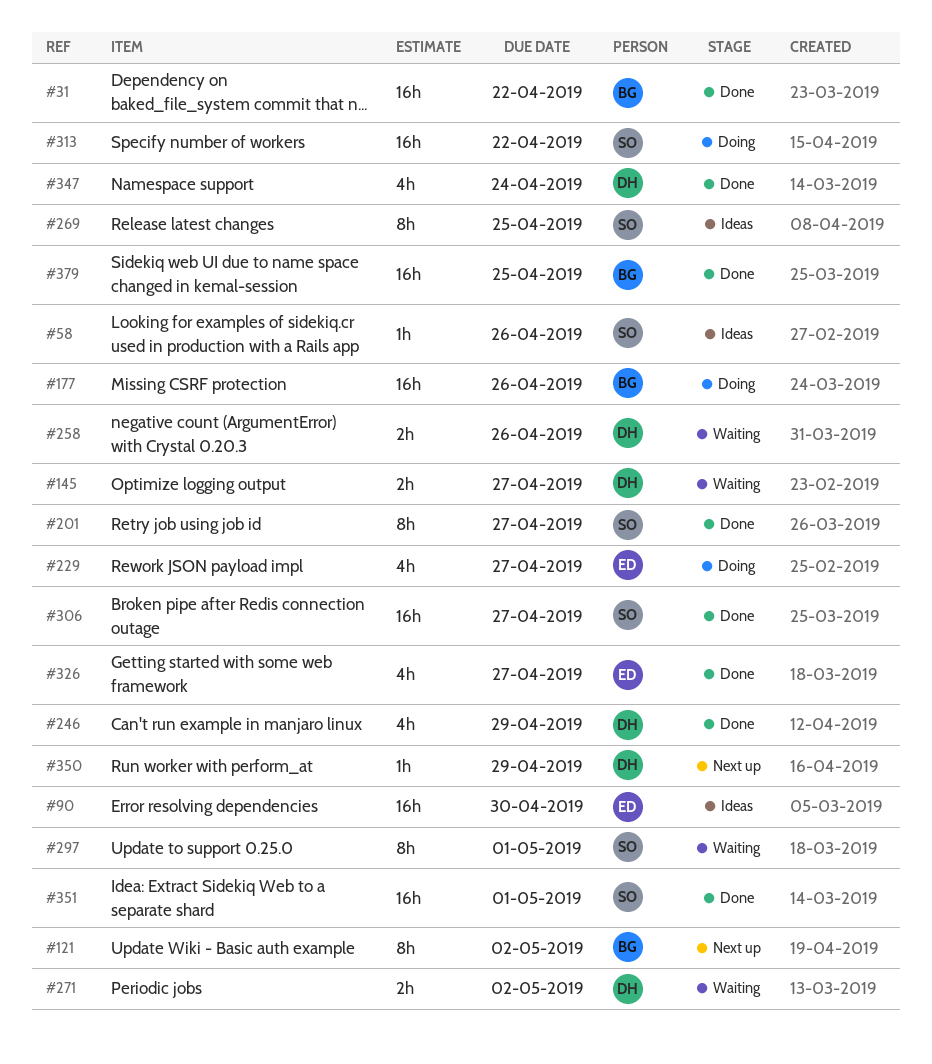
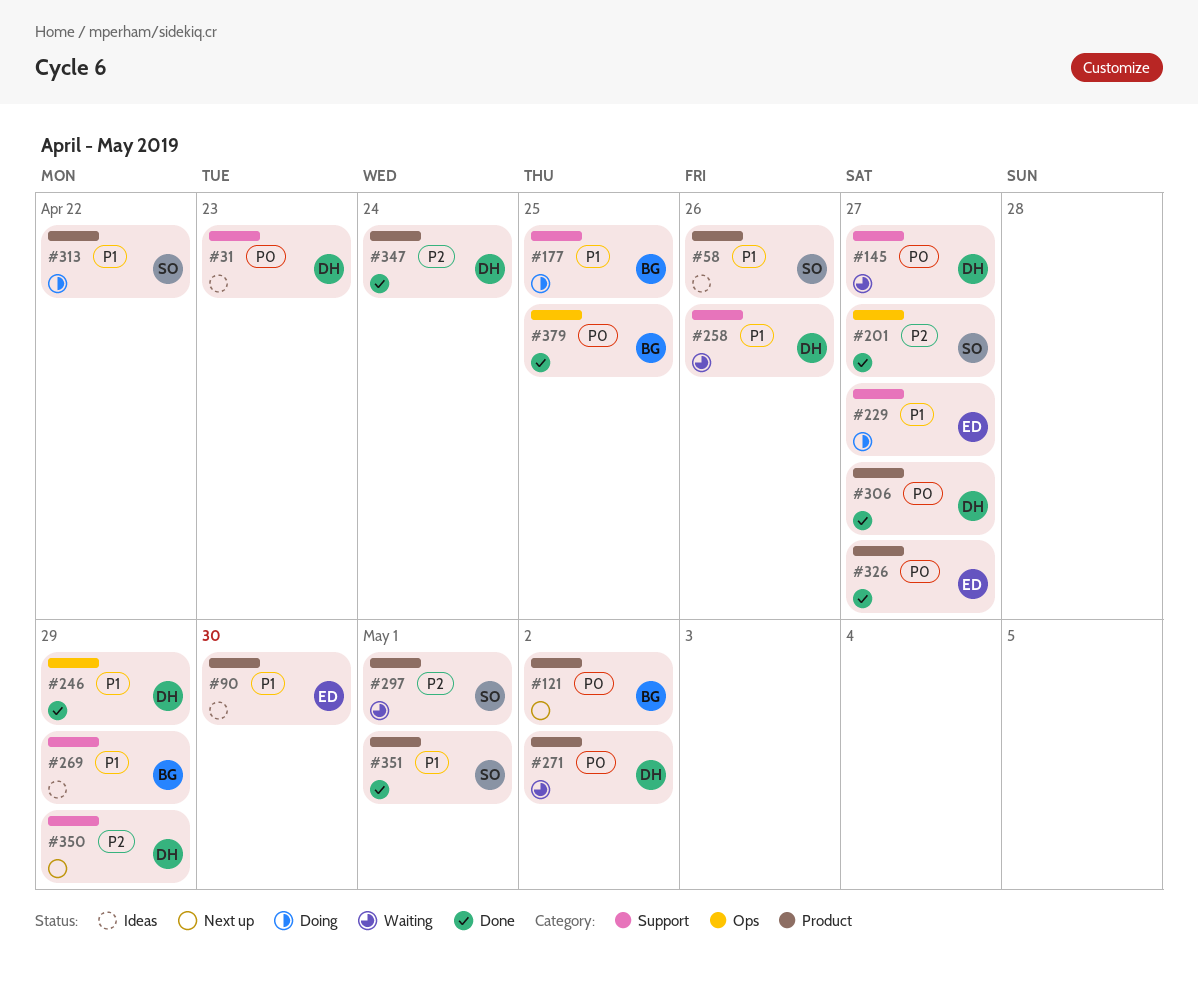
#31, status: Done -> Ideas
#31, owner: BG -> DH
#31, due: Apr 22 -> Apr 23
#177, due: Apr 26 -> Apr 25
#269, owner: SO -> BG
#269, due: Apr 25 -> Apr 29
#306, owner: SO -> DH

